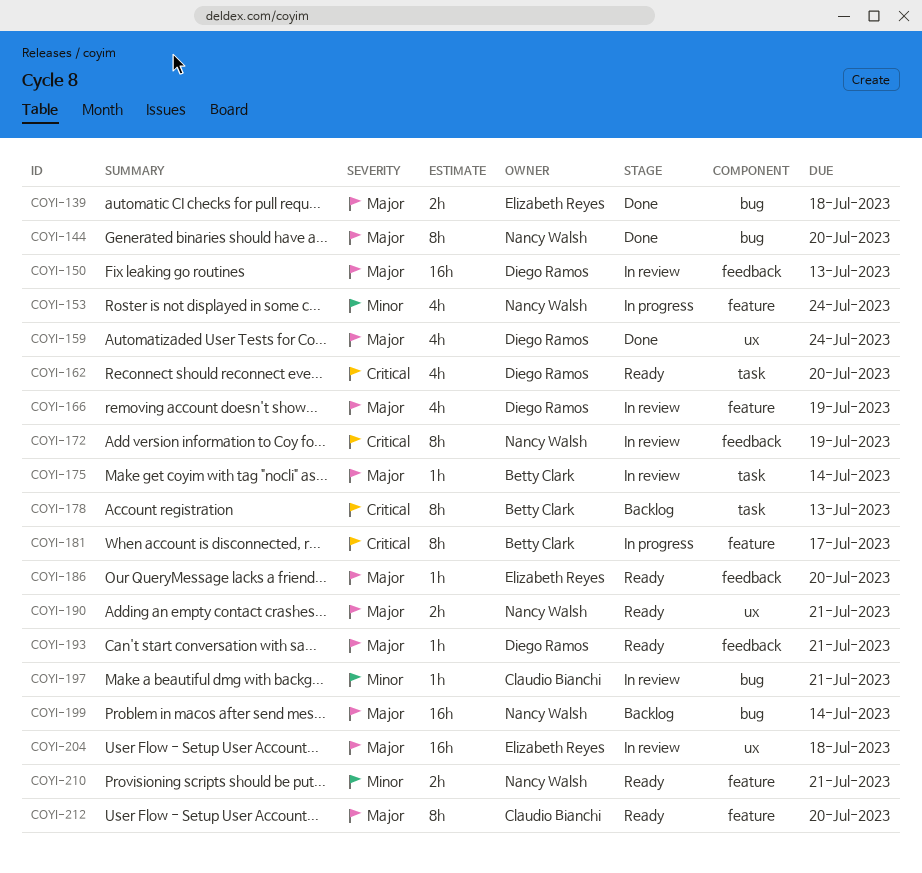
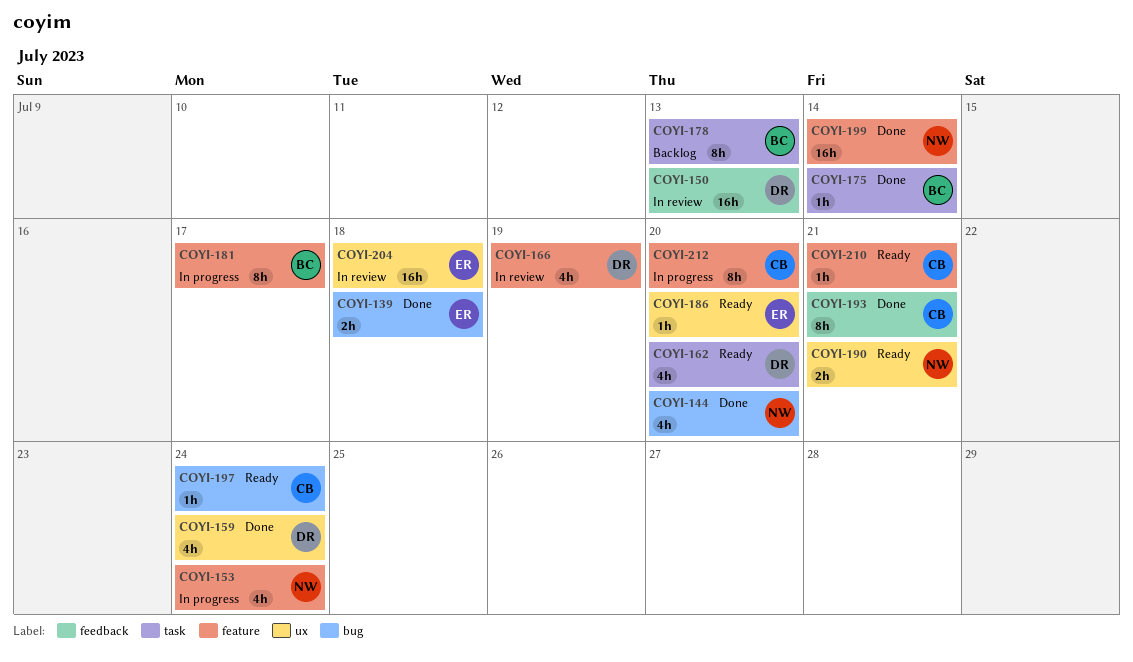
COYI-144, estimate: 8h -> 4h
COYI-172: present -> none
COYI-175, status: In review -> Done
COYI-186, label: feedback -> ux
COYI-193, status: Ready -> Done
COYI-193, owner: Diego Ramos -> Claudio Bianchi
COYI-193, estimate: 1h -> 8h
COYI-197, status: In review -> Ready
COYI-197, due: Jul 21 -> Jul 24
COYI-199, status: Backlog -> Done
COYI-199, label: bug -> feature
COYI-210, owner: Nancy Walsh -> Claudio Bianchi
COYI-210, estimate: 2h -> 1h
COYI-212, status: Ready -> In progress

